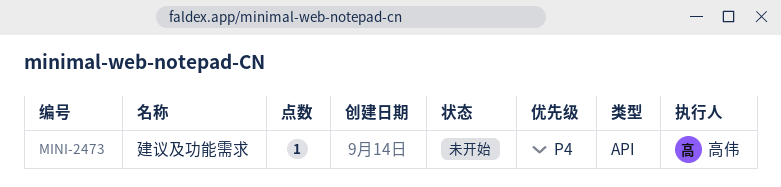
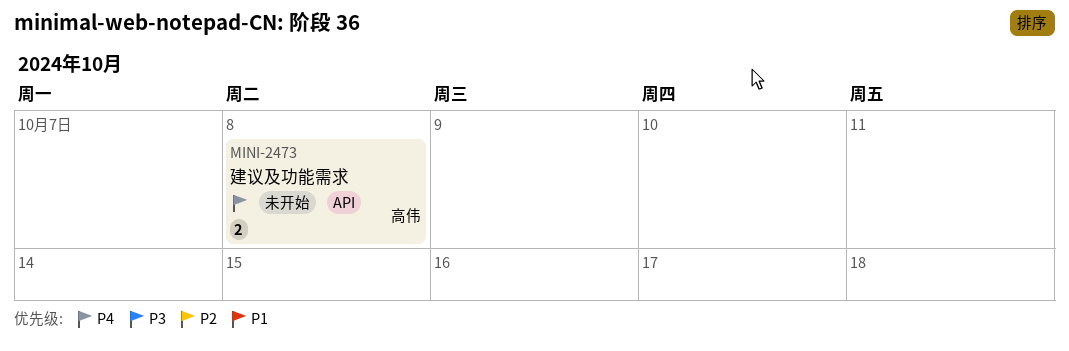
MINI-2473, estimate: 1 -> 2

